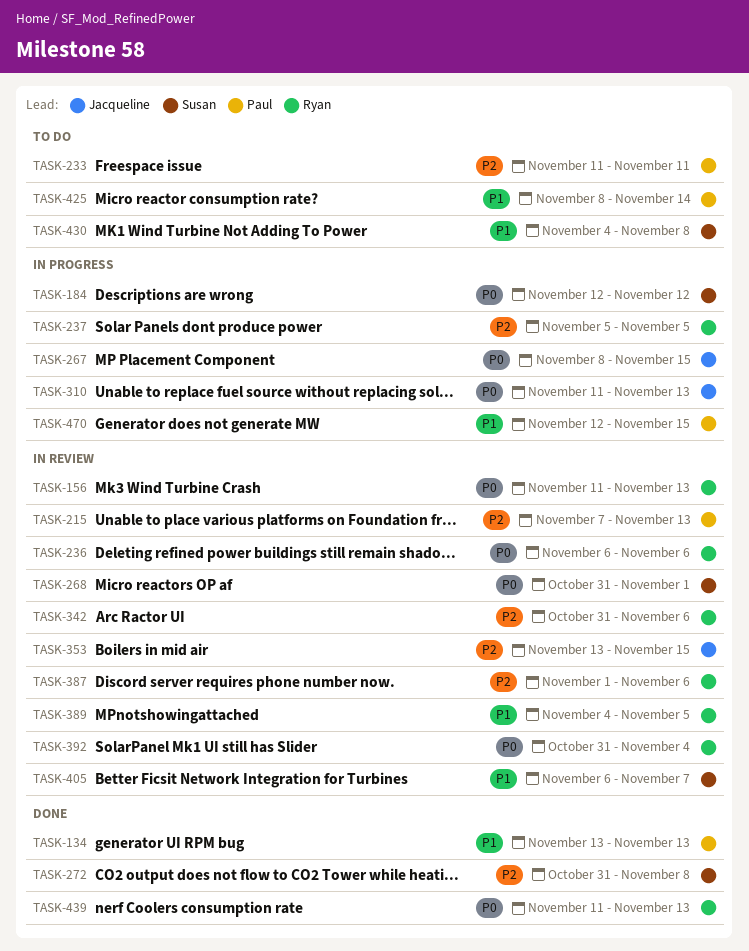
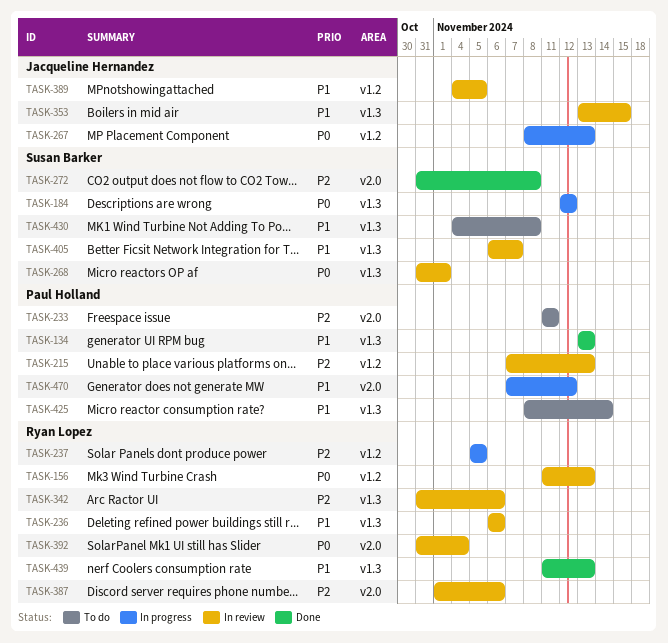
TASK-236, priority: P0 -> P1
TASK-267, due: Nov 15 -> Nov 13
TASK-310: present -> none
TASK-353, priority: P2 -> P1
TASK-389, owner: Ryan Lopez -> Jacqueline Hernandez
TASK-439, priority: P0 -> P1
TASK-470, start: Nov 12 -> Nov 7
TASK-470, due: Nov 15 -> Nov 12

